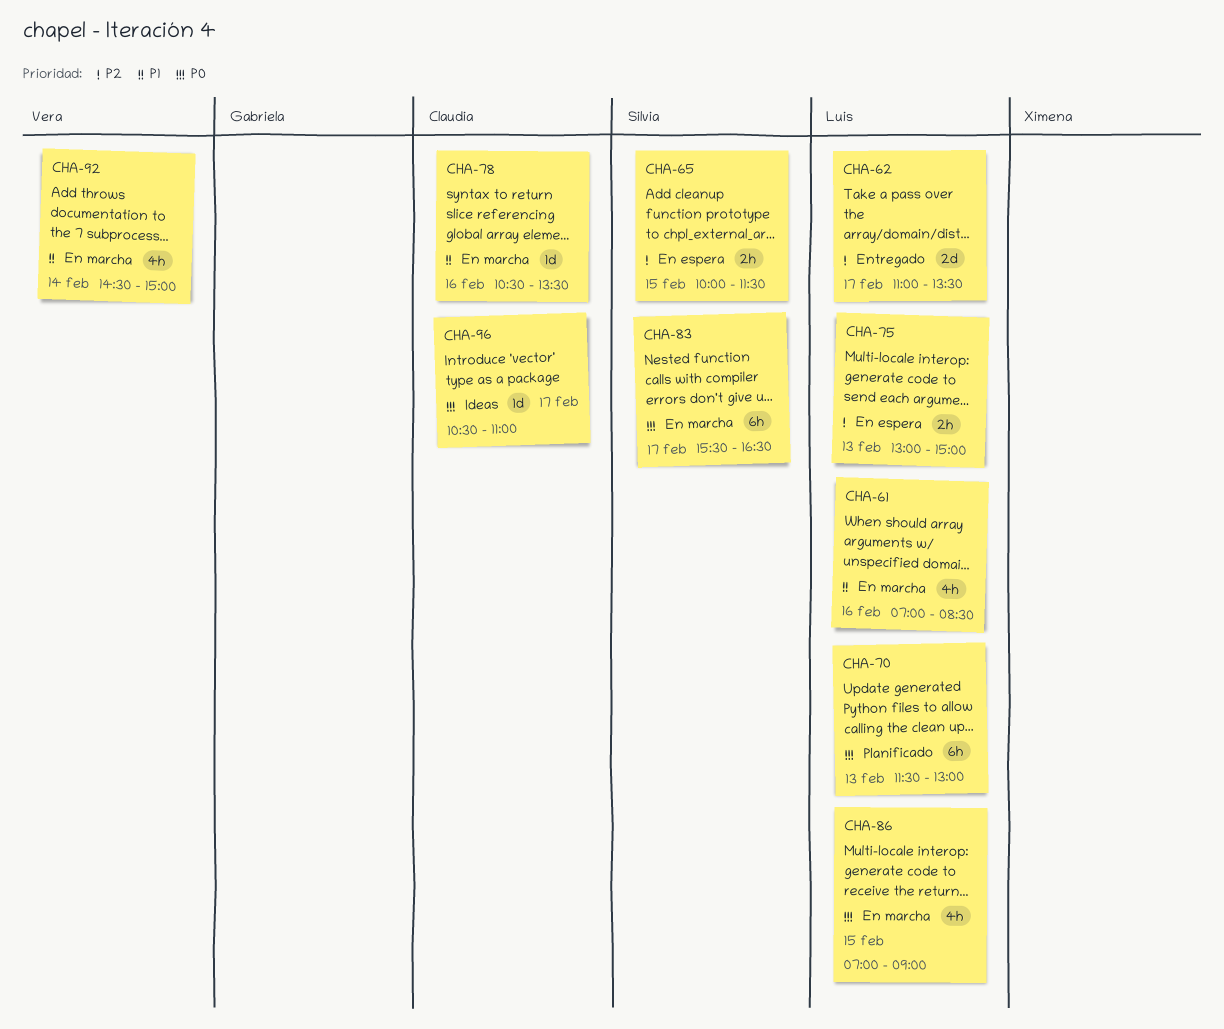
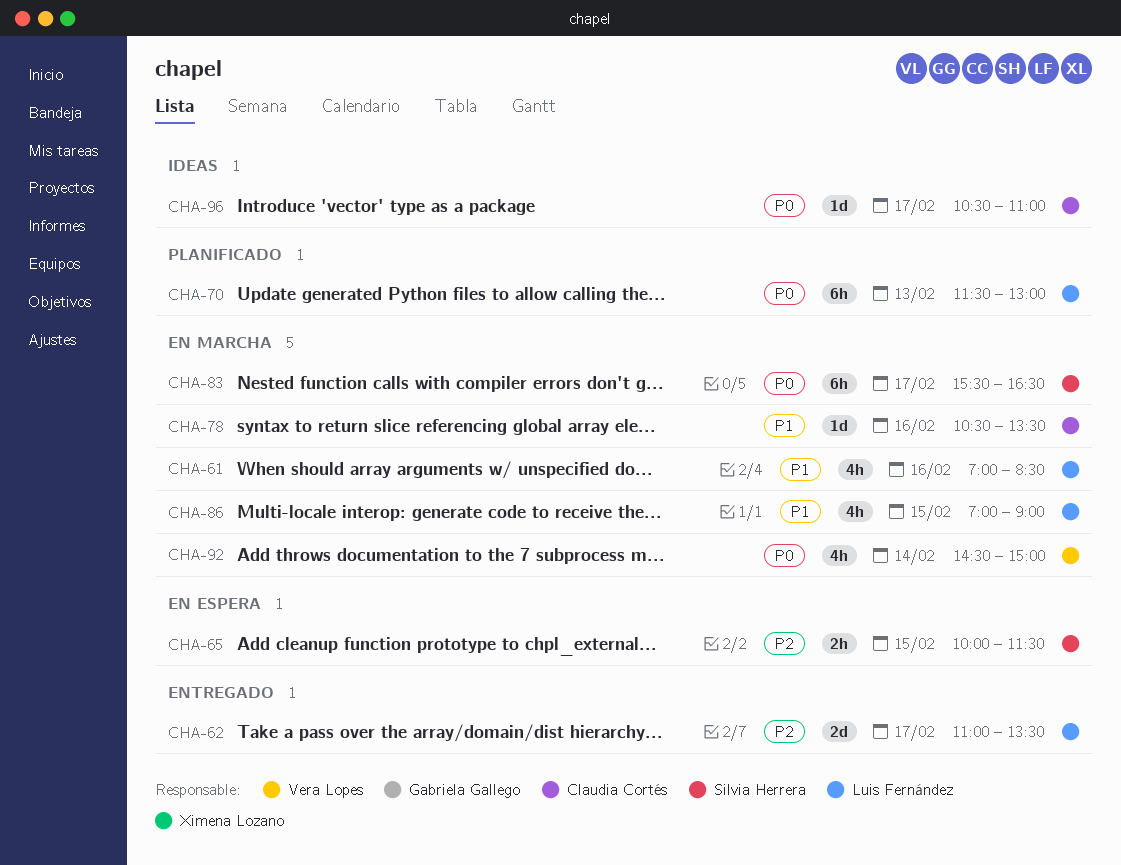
CHA-75: present -> none
CHA-86, priority: P0 -> P1
CHA-92, priority: P1 -> P0

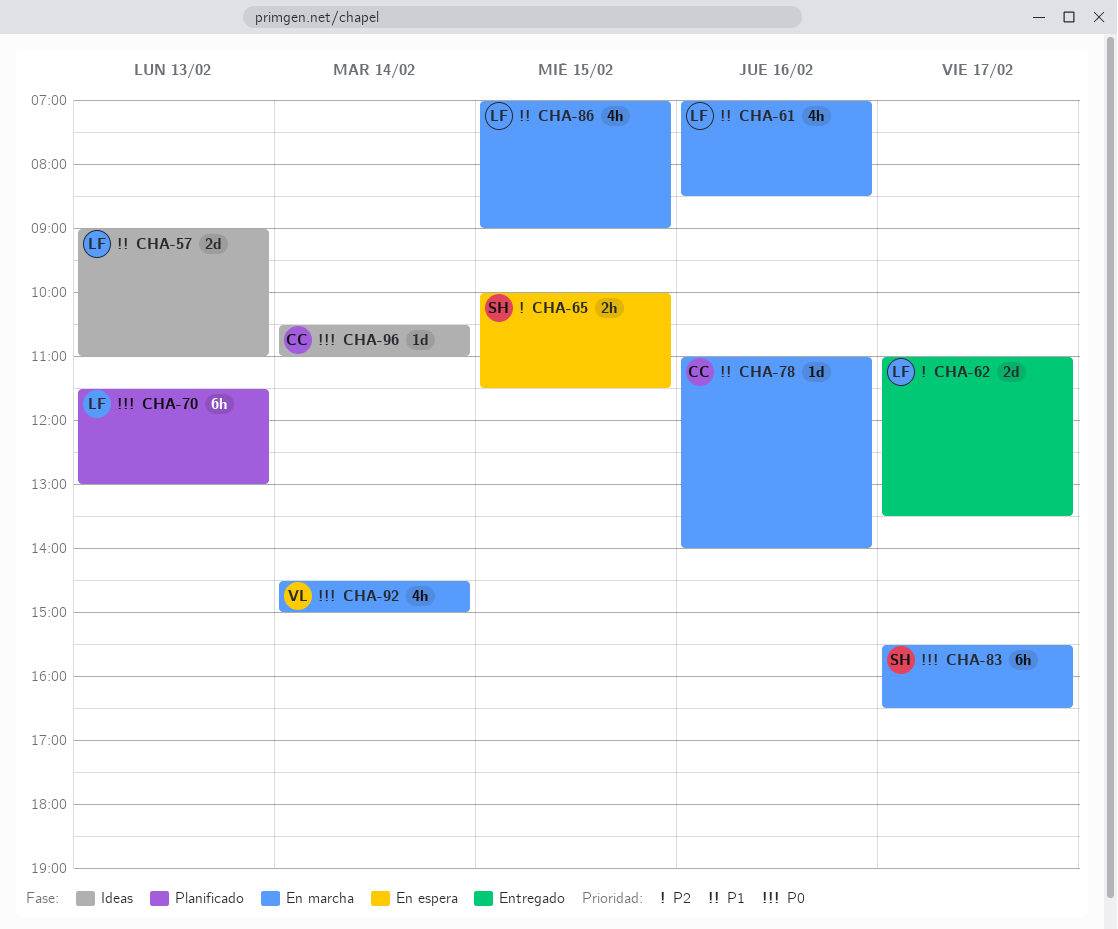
CHA-57: none -> present
CHA-78, begins: 10:30 -> 11:00
CHA-78, ends: 13:30 -> 14:00
CHA-96, day: Feb 17 -> Feb 14

